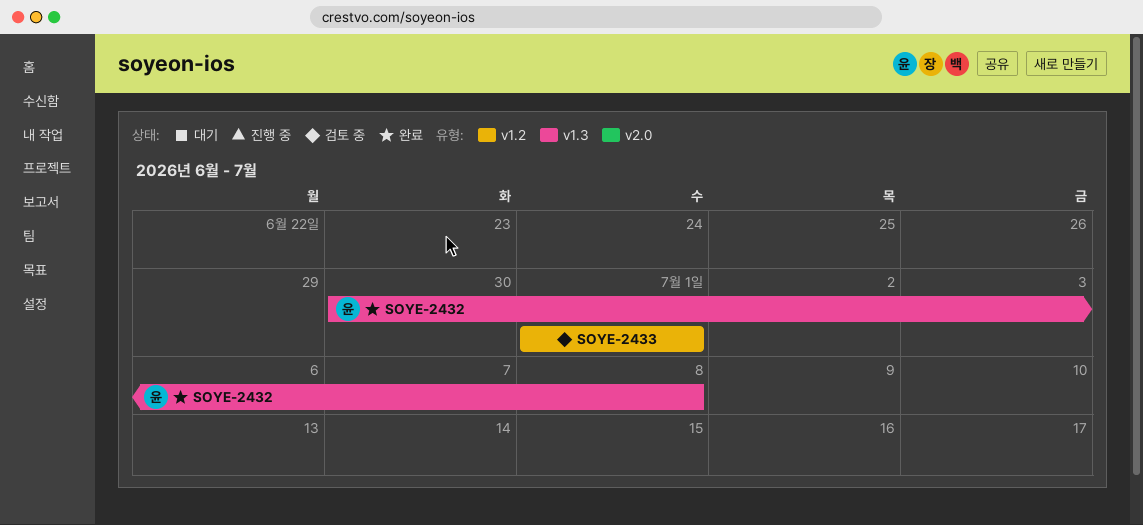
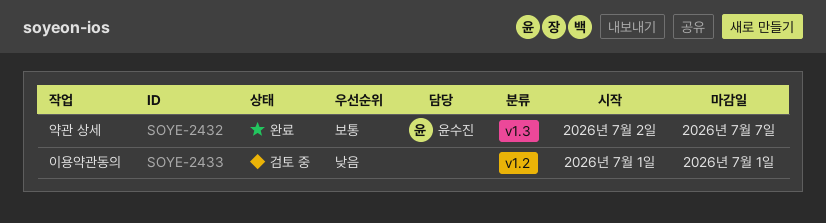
SOYE-2432, start: Jun 30 -> Jul 2
SOYE-2432, due: Jul 8 -> Jul 7

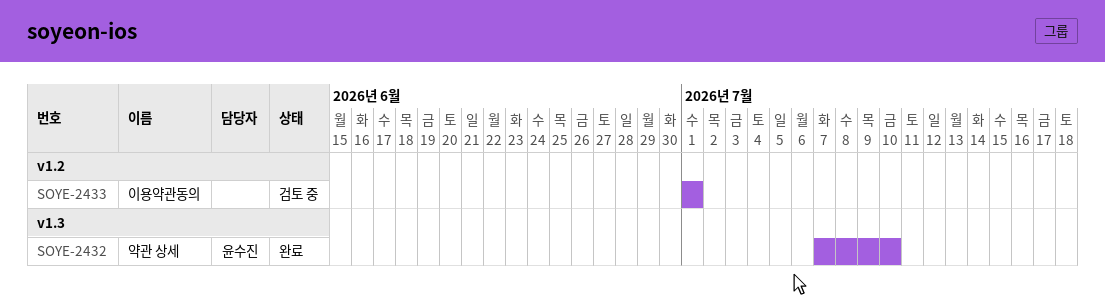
SOYE-2432, start: Jul 2 -> Jul 7
SOYE-2432, due: Jul 7 -> Jul 10

